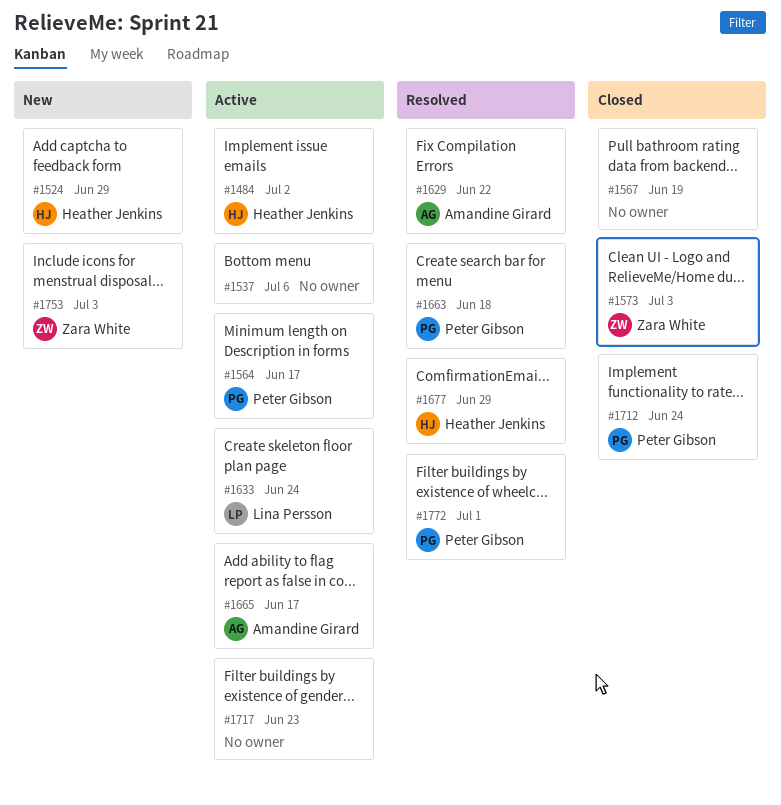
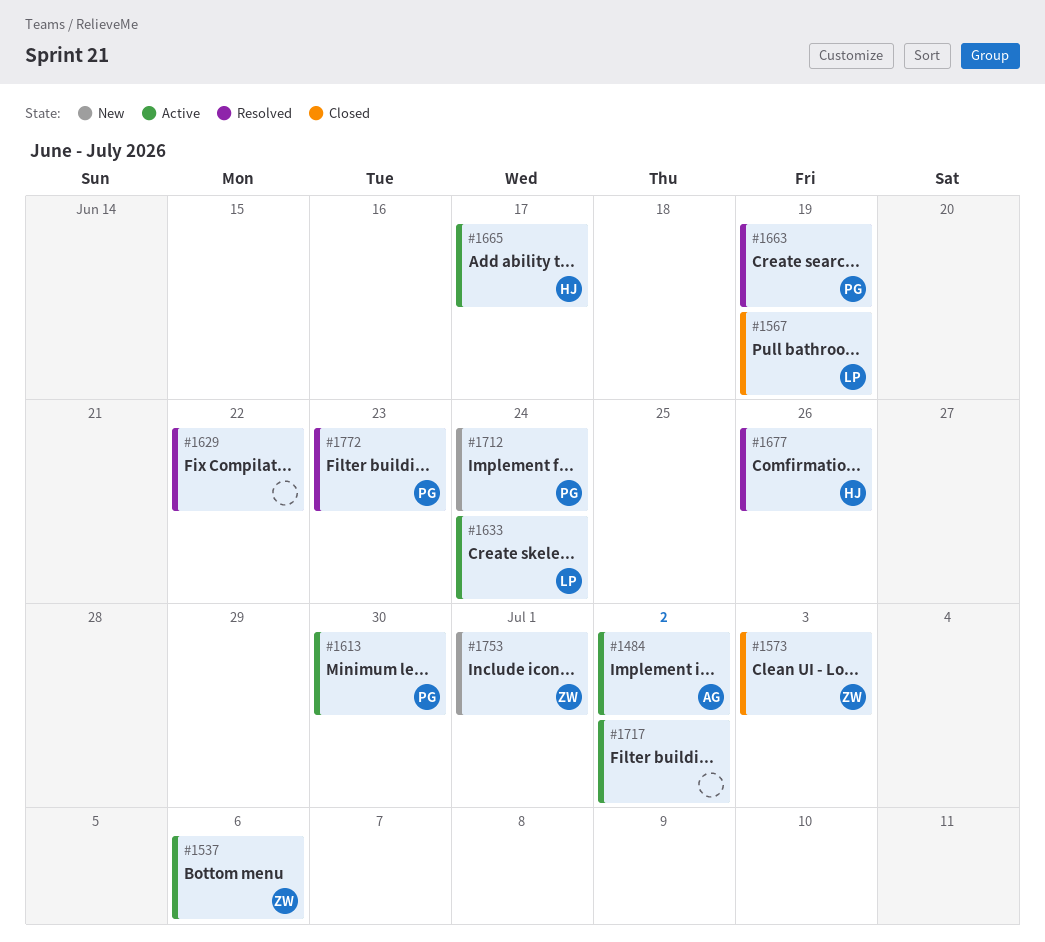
#1484, owner: Heather Jenkins -> Amandine Girard
#1524: present -> none
#1537, owner: none -> Zara White
#1564: present -> none
#1567, owner: none -> Lina Persson
#1613: none -> present
#1629, owner: Amandine Girard -> none
#1663, due: Jun 18 -> Jun 19
#1665, owner: Amandine Girard -> Heather Jenkins
#1677, due: Jun 29 -> Jun 26
#1712, status: Closed -> New
#1717, due: Jun 23 -> Jul 2
#1753, due: Jul 3 -> Jul 1
#1772, due: Jul 1 -> Jun 23

